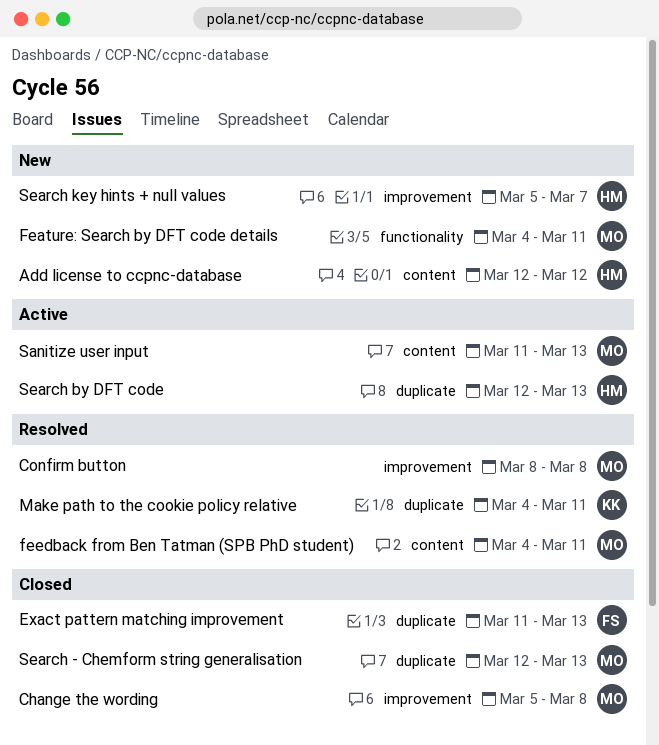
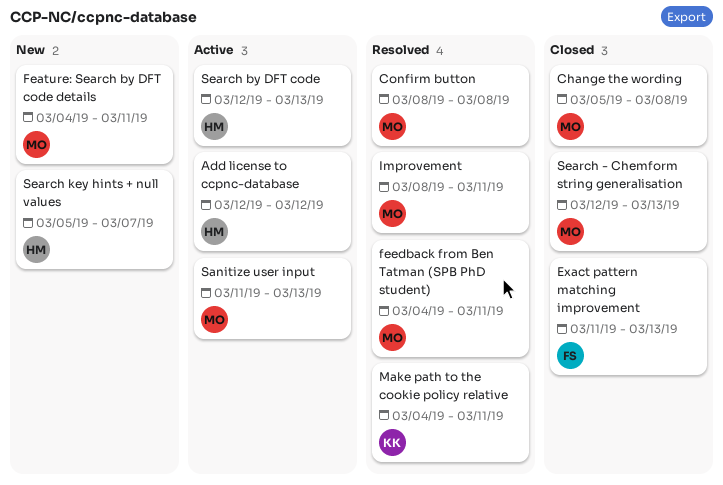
Add license to ccpnc-database, status: New -> Active
Improvement: none -> present

